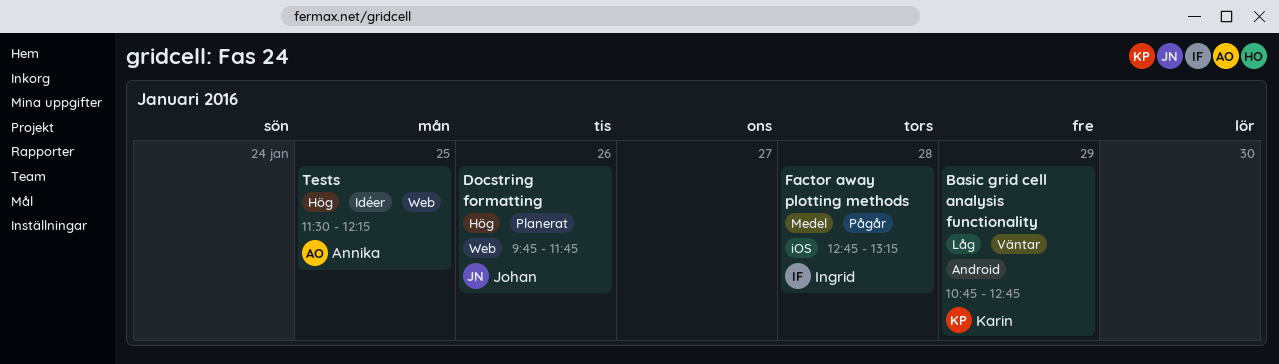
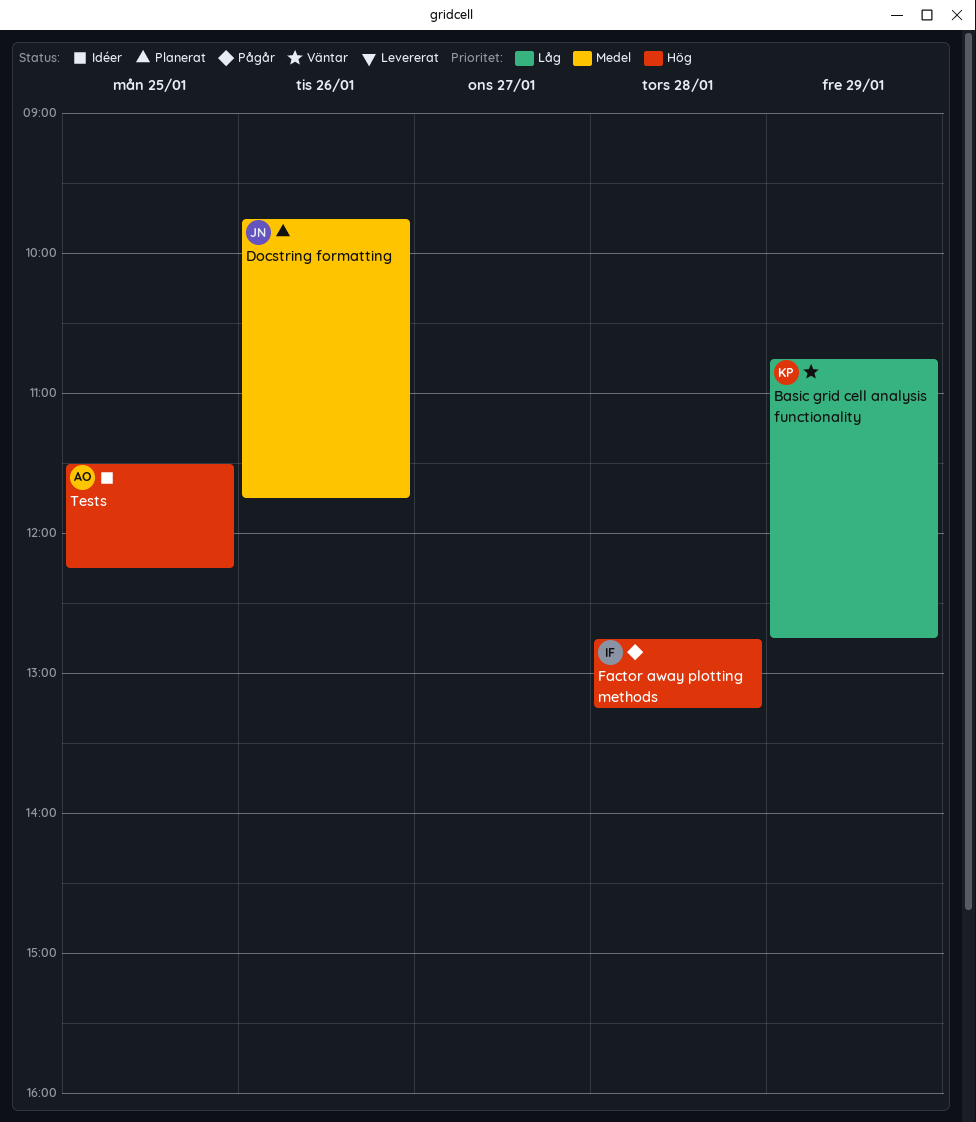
Docstring formatting, priority: Hög -> Medel
Factor away plotting methods, priority: Medel -> Hög

